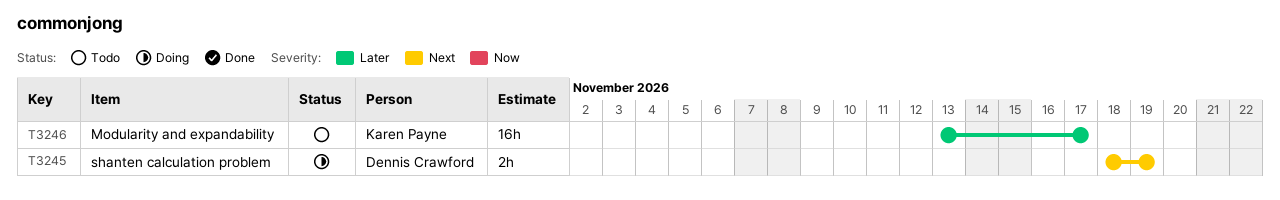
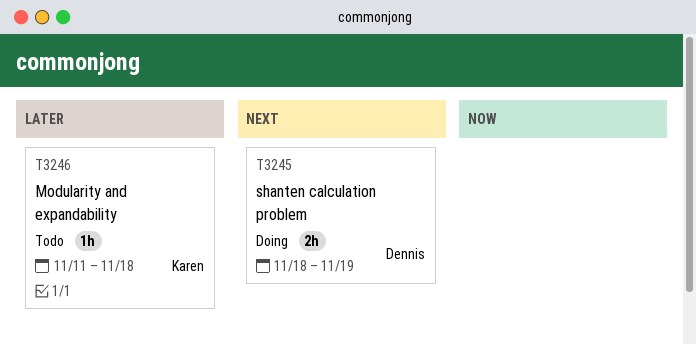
T3246, estimate: 16h -> 1h
T3246, start: Nov 13 -> Nov 11
T3246, due: Nov 17 -> Nov 18

